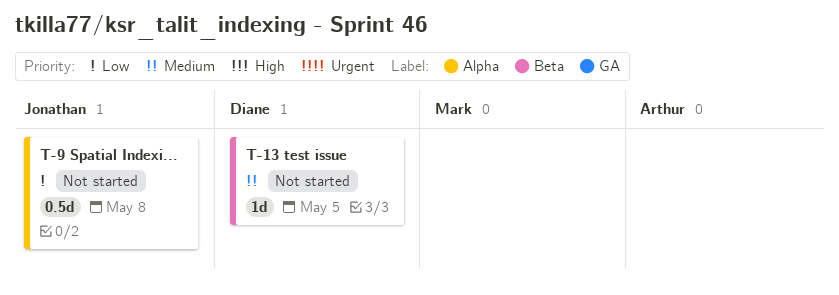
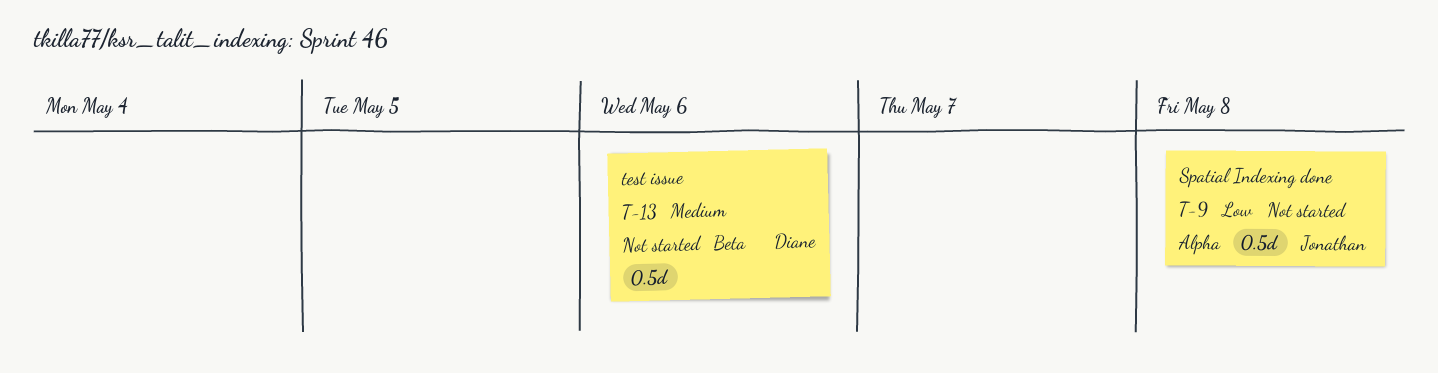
T-13, estimate: 1d -> 0.5d
T-13, due: May 5 -> May 6

